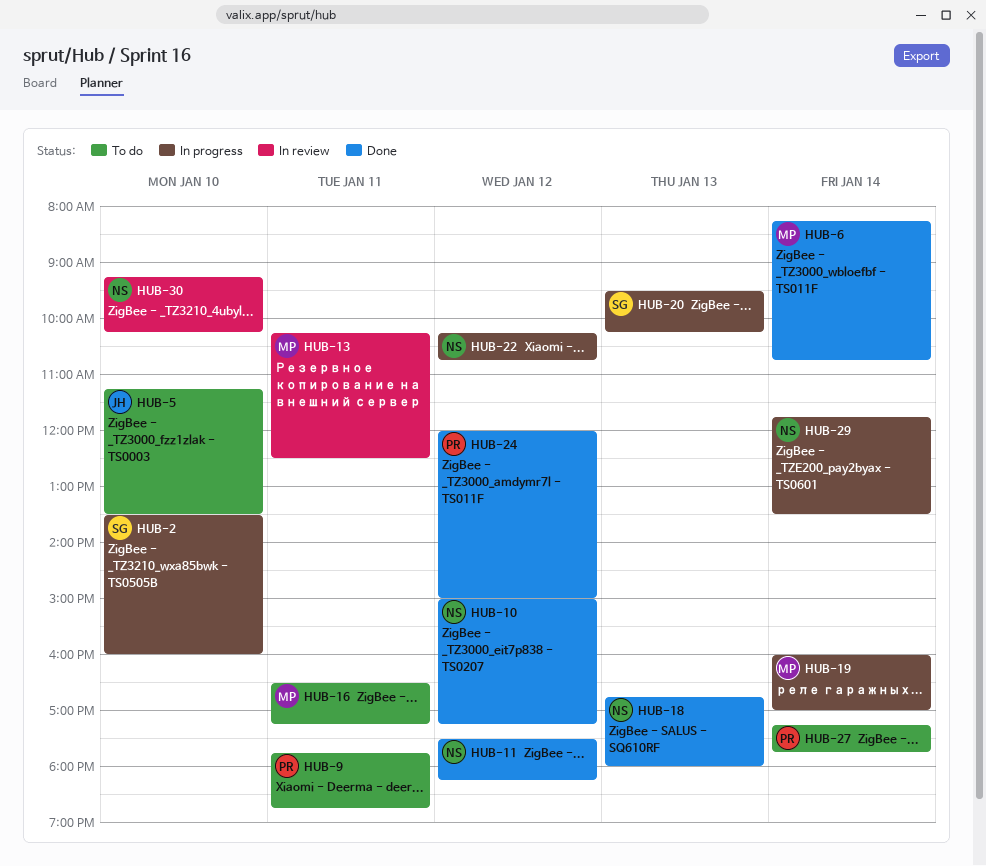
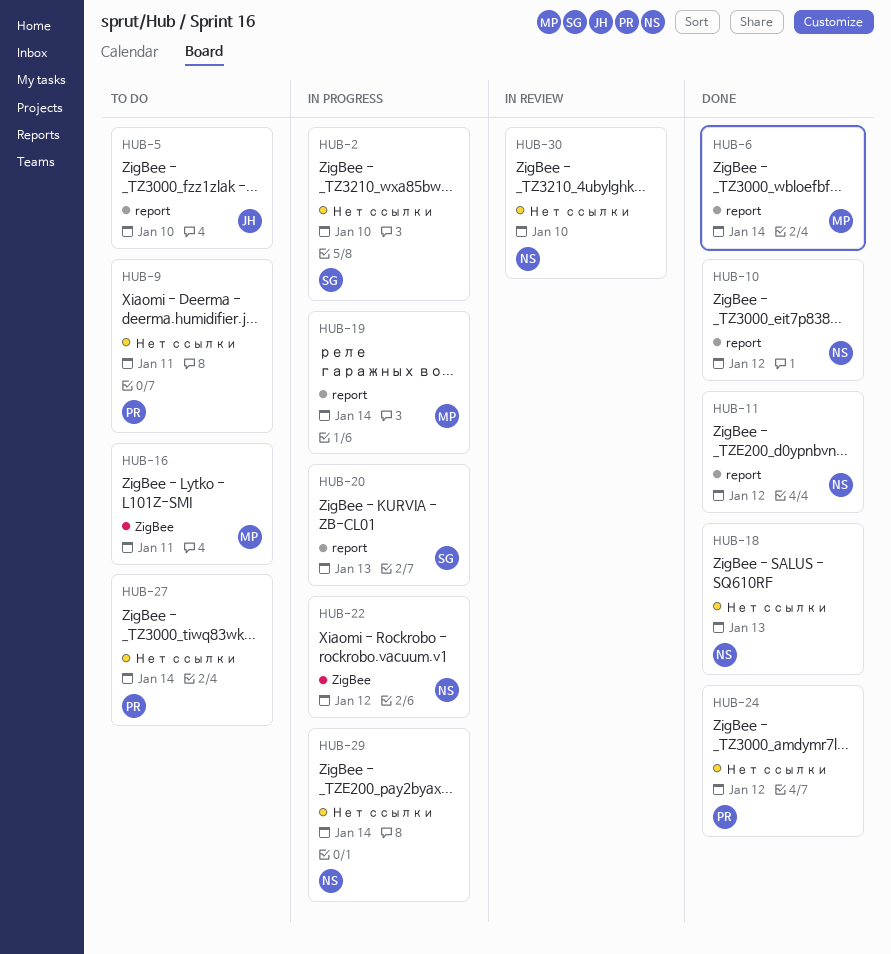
HUB-13: present -> none

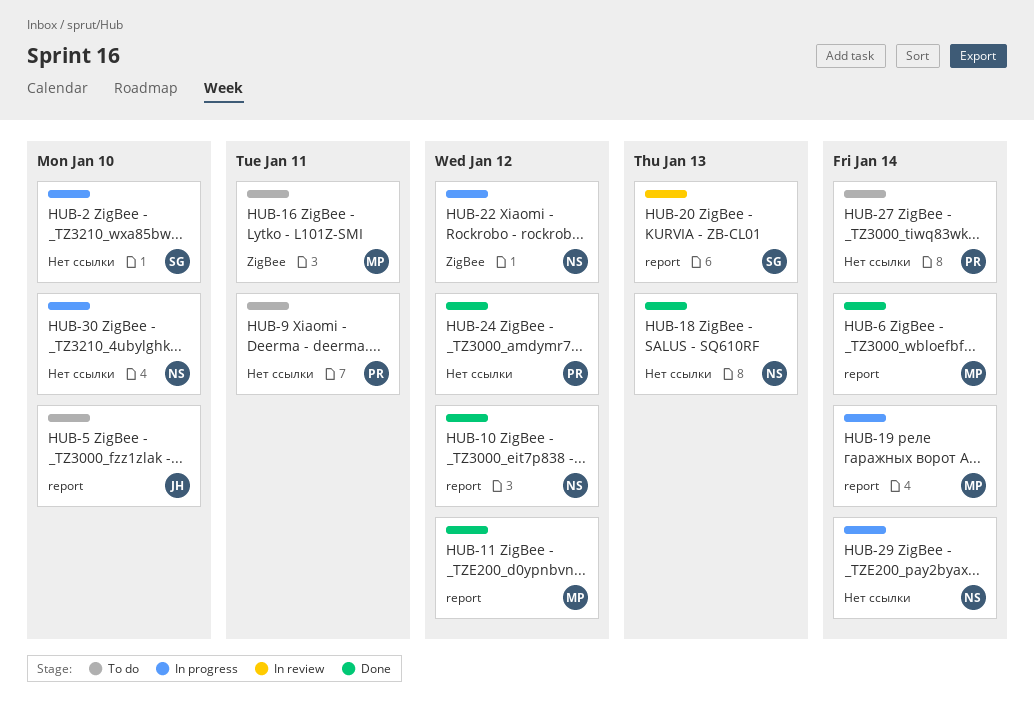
HUB-11, owner: NS -> MP
HUB-20, status: In progress -> In review
HUB-30, status: In review -> In progress

